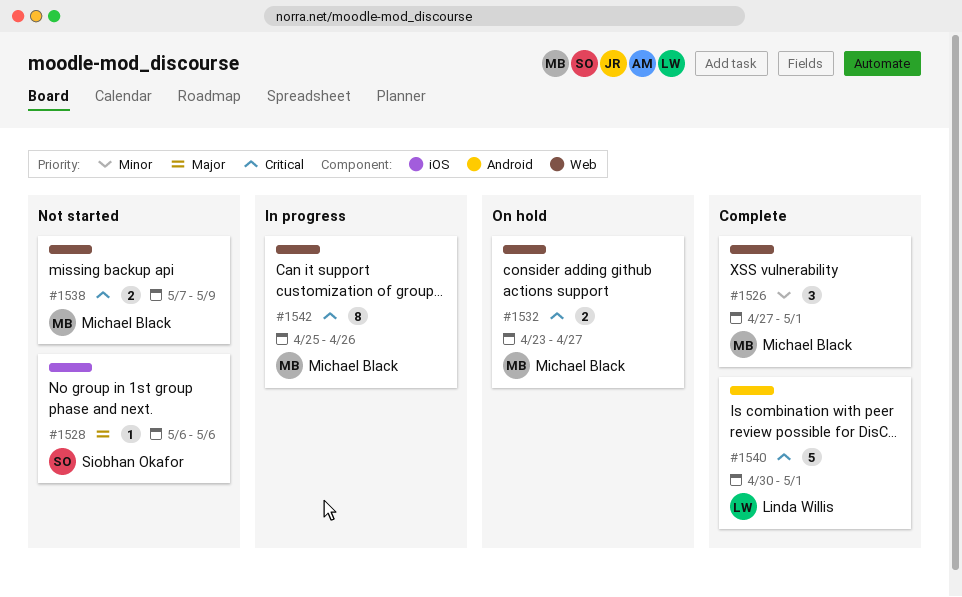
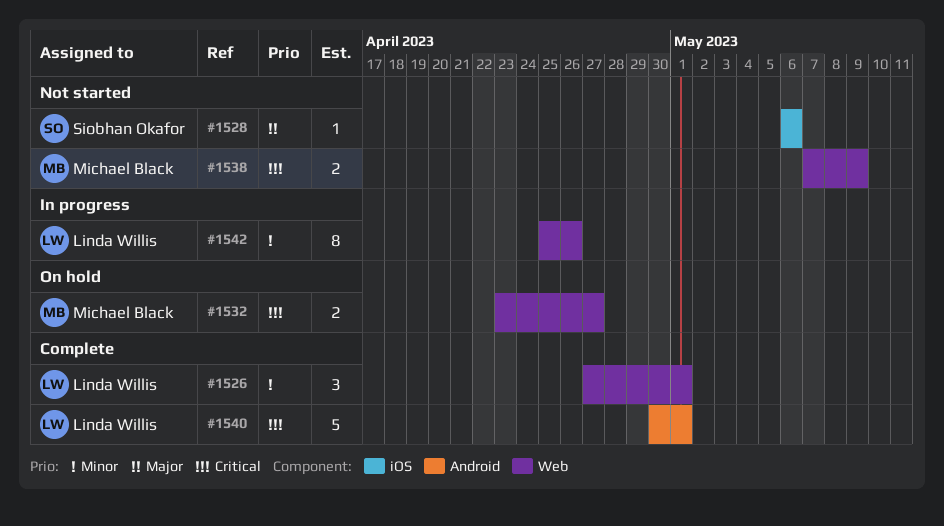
#1526, owner: Michael Black -> Linda Willis
#1542, owner: Michael Black -> Linda Willis
#1542, priority: Critical -> Minor

